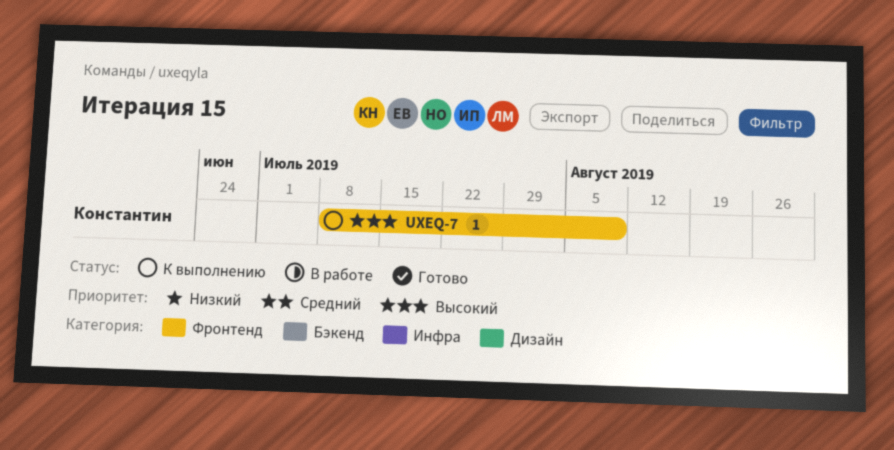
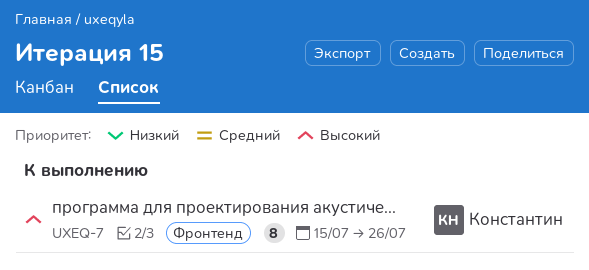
UXEQ-7, estimate: 1 -> 8
UXEQ-7, start: Jul 8 -> Jul 15
UXEQ-7, due: Aug 9 -> Jul 26

